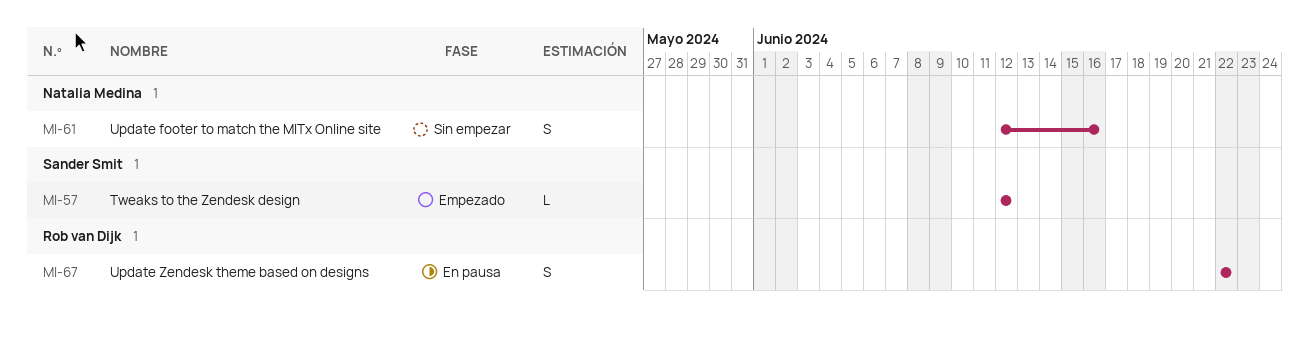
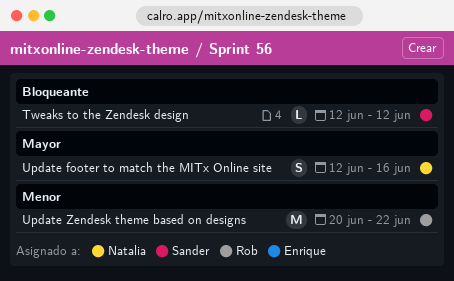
Update Zendesk theme based on designs, estimate: S -> M
Update Zendesk theme based on designs, start: Jun 22 -> Jun 20

